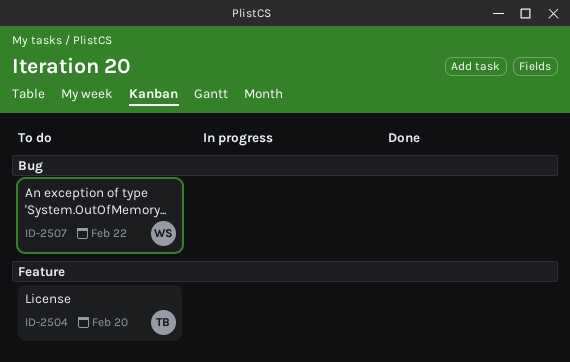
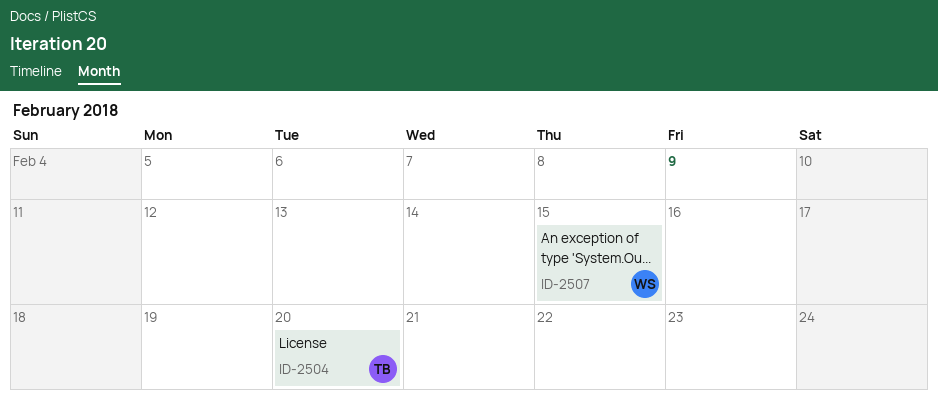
ID-2507, due: Feb 22 -> Feb 15

